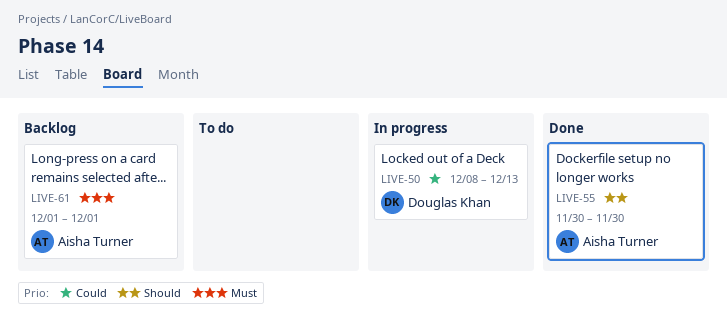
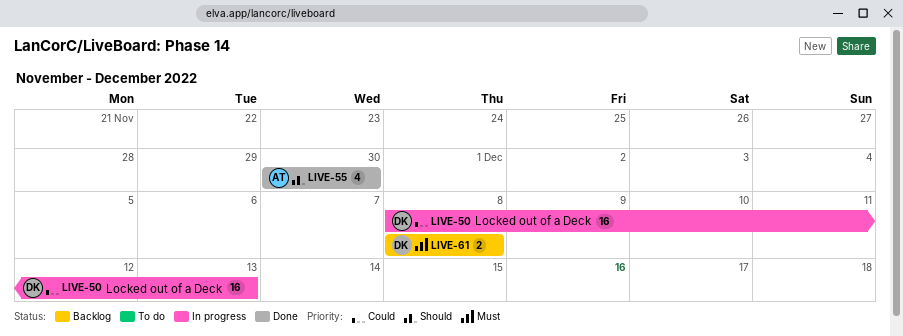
LIVE-61, owner: Aisha Turner -> Douglas Khan
LIVE-61, start: Dec 1 -> Dec 8
LIVE-61, due: Dec 1 -> Dec 8

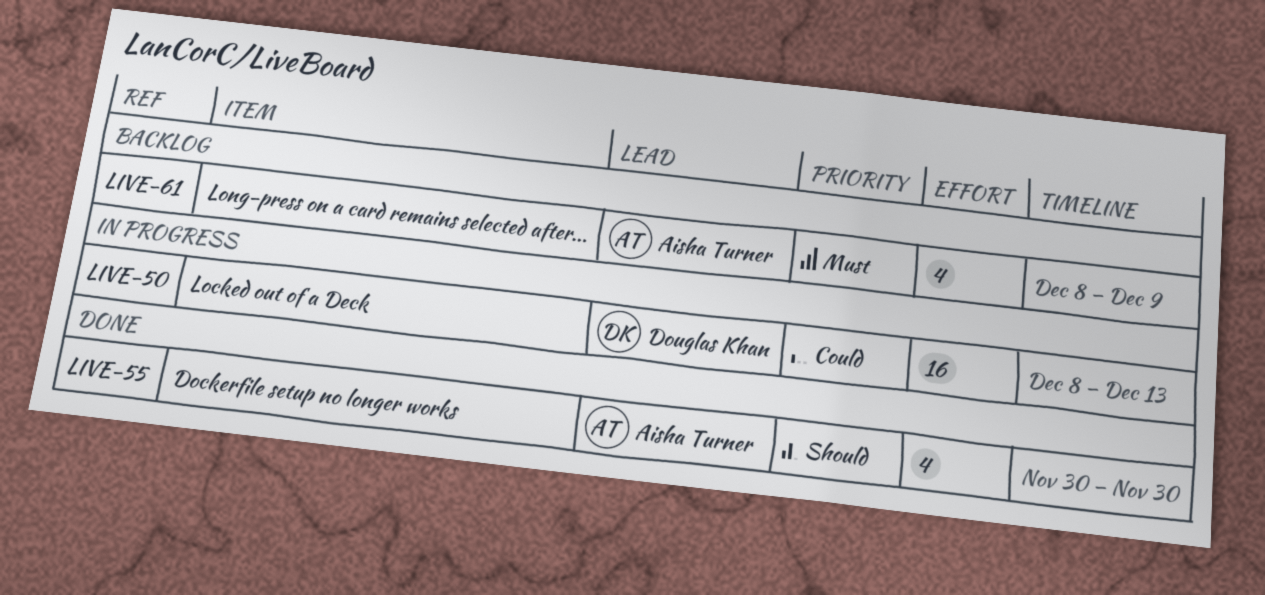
LIVE-61, owner: Douglas Khan -> Aisha Turner
LIVE-61, estimate: 2 -> 4
LIVE-61, due: Dec 8 -> Dec 9

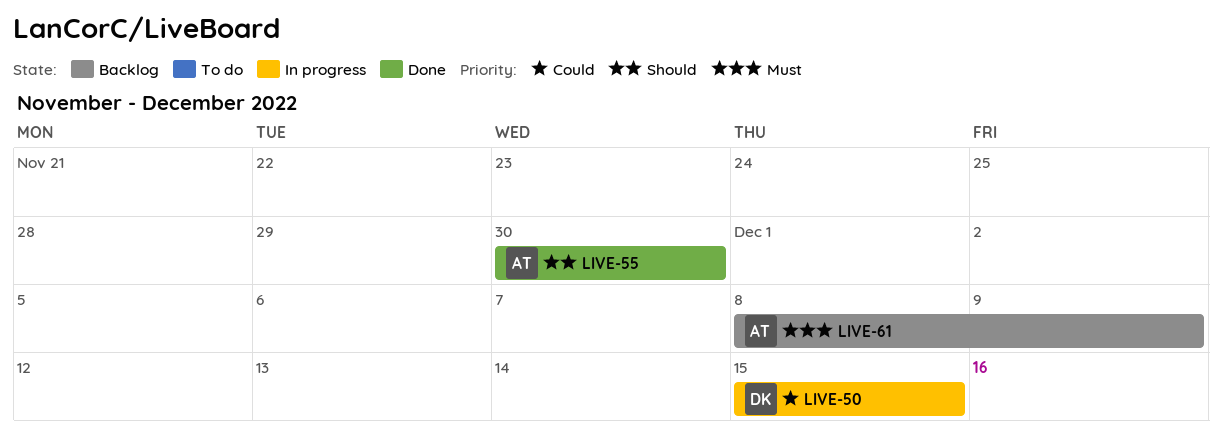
LIVE-50, start: Dec 8 -> Dec 15
LIVE-50, due: Dec 13 -> Dec 15

